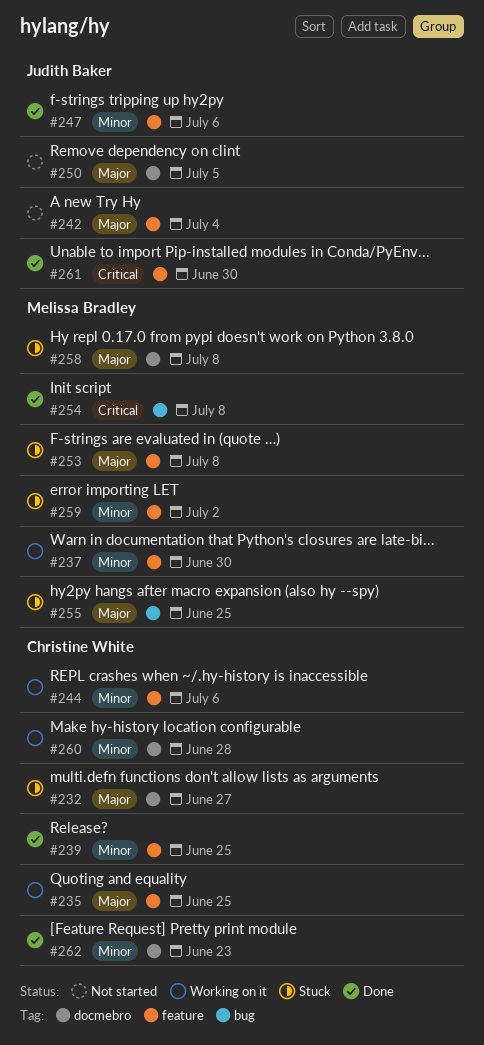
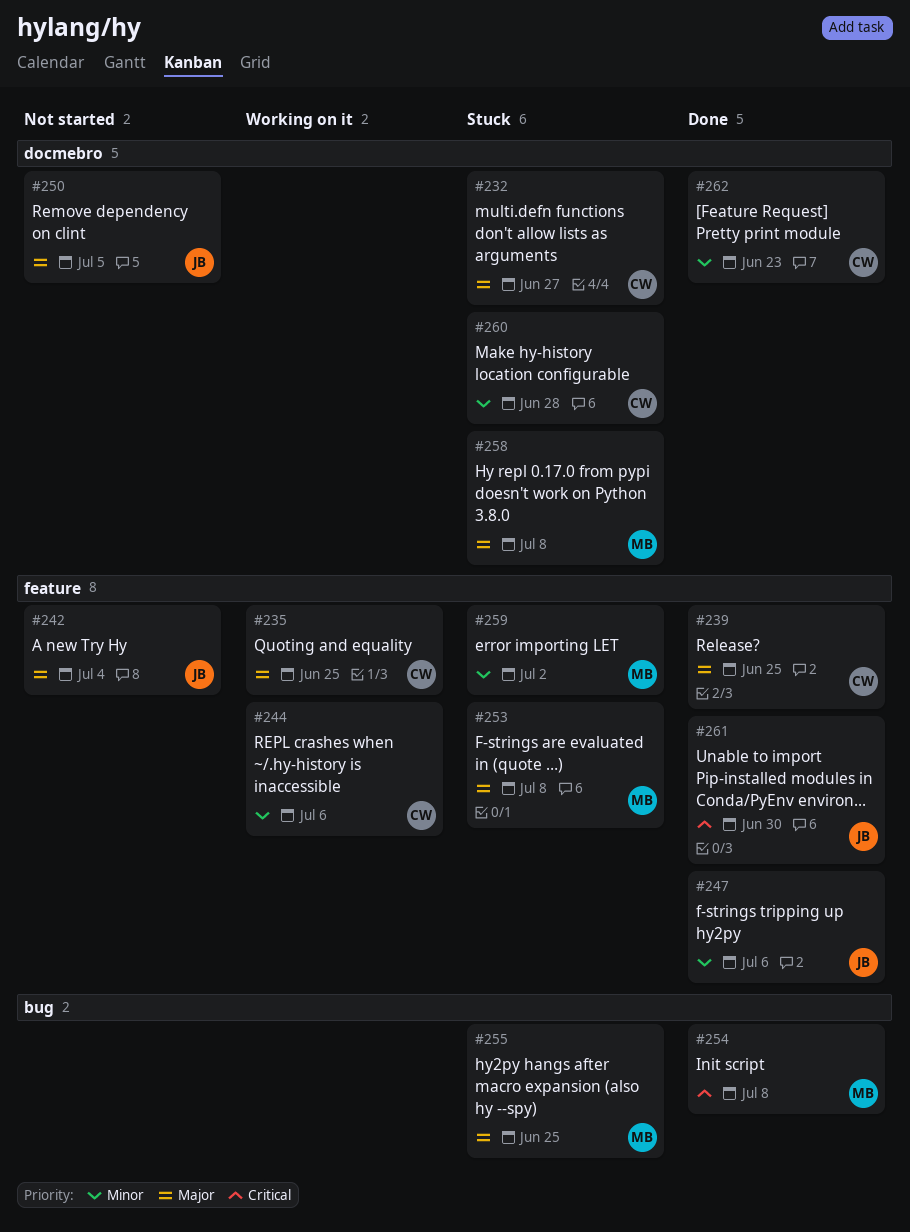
#237: present -> none
#239, priority: Minor -> Major
#260, status: Working on it -> Stuck

